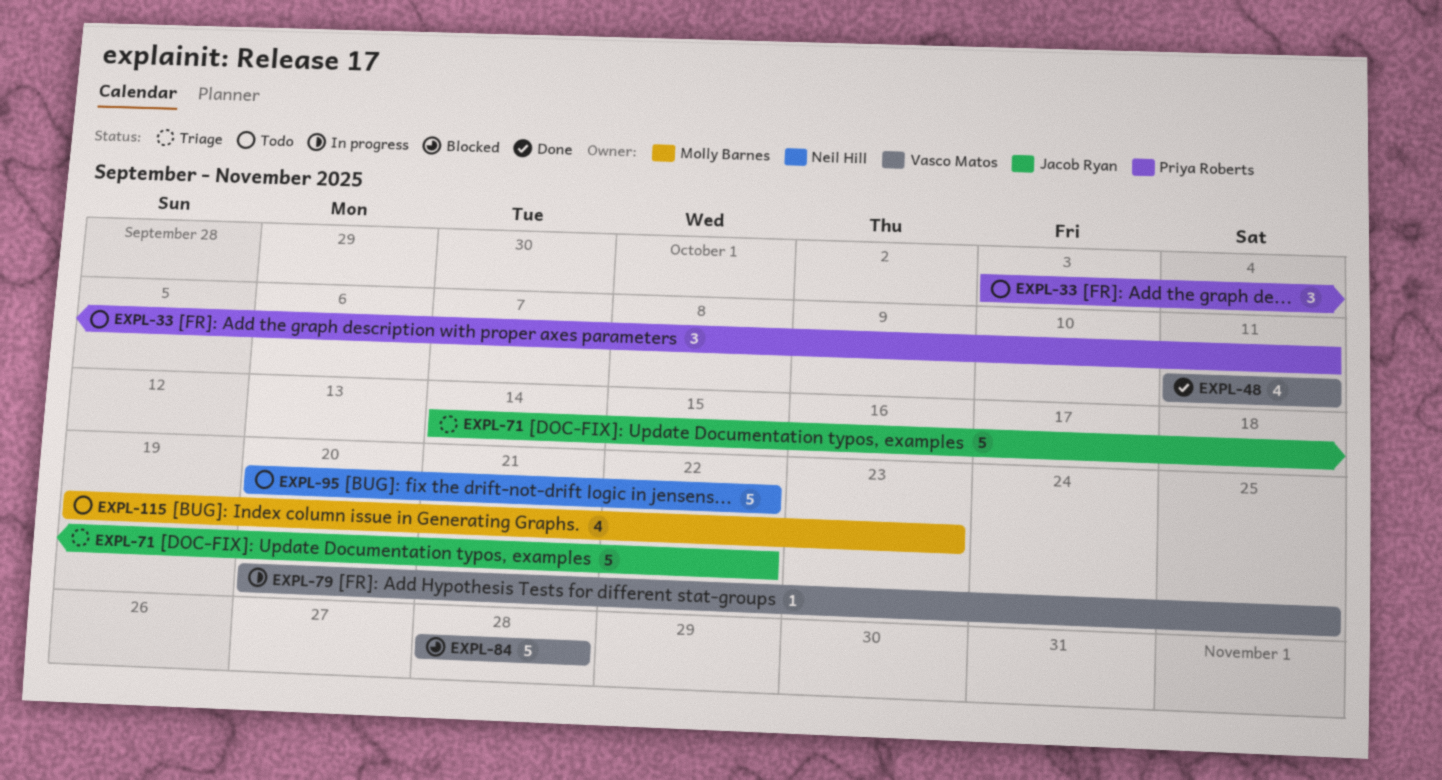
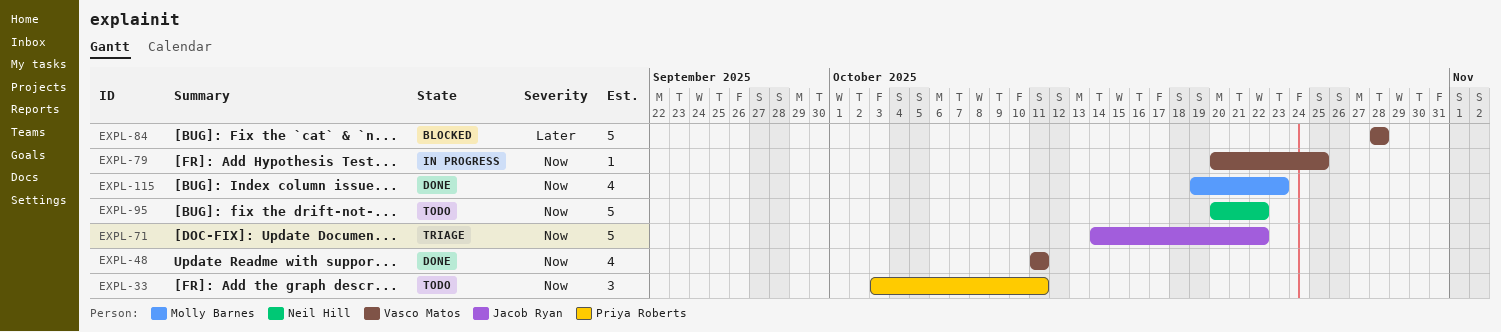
EXPL-115, status: Todo -> Done

